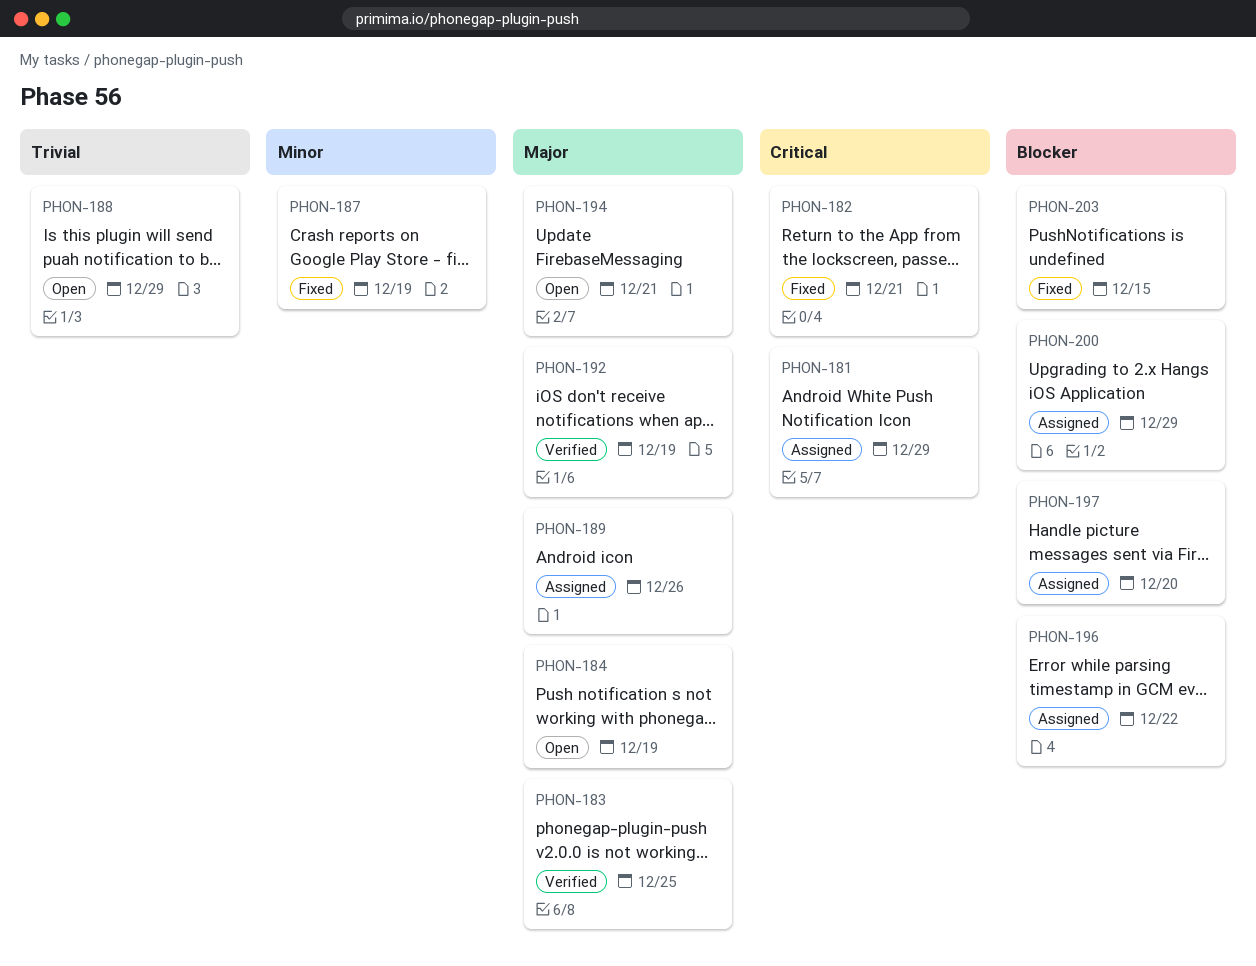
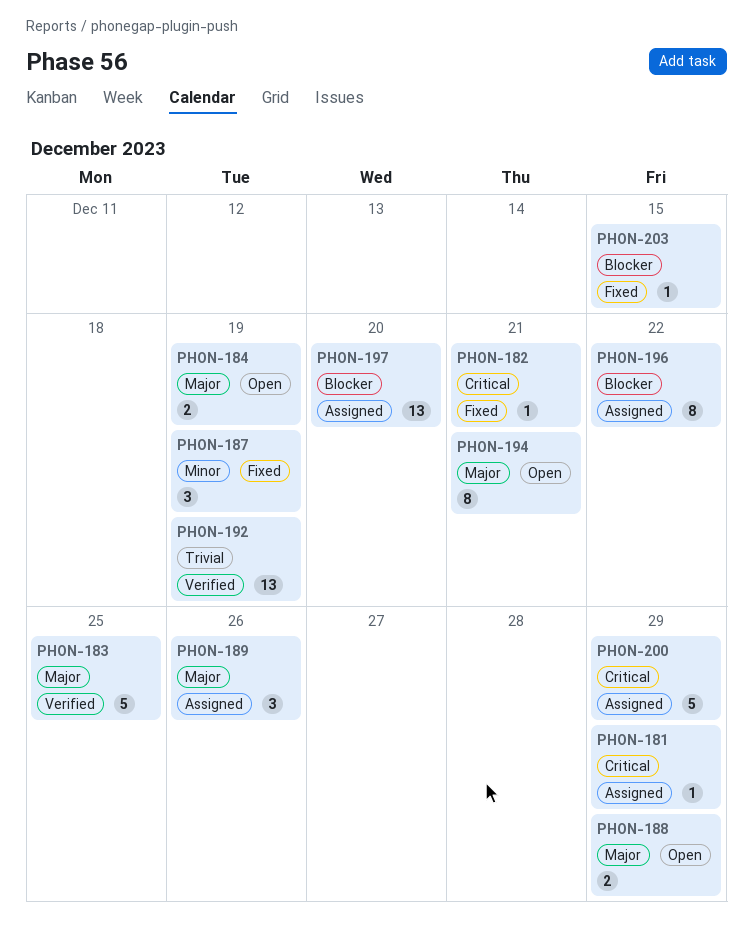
PHON-188, priority: Trivial -> Major
PHON-192, priority: Major -> Trivial
PHON-200, priority: Blocker -> Critical

